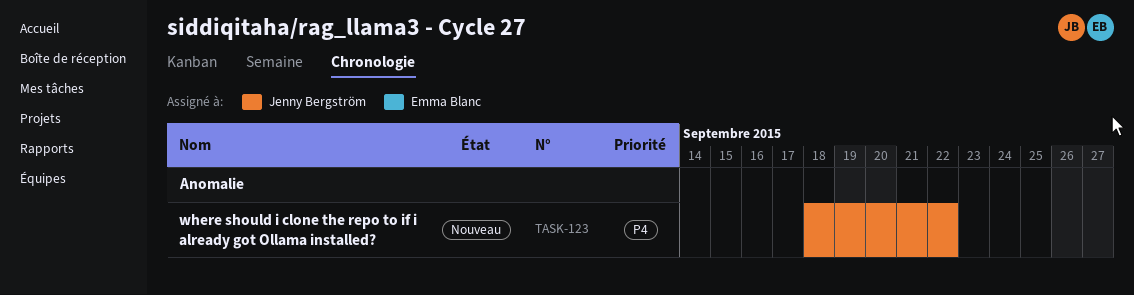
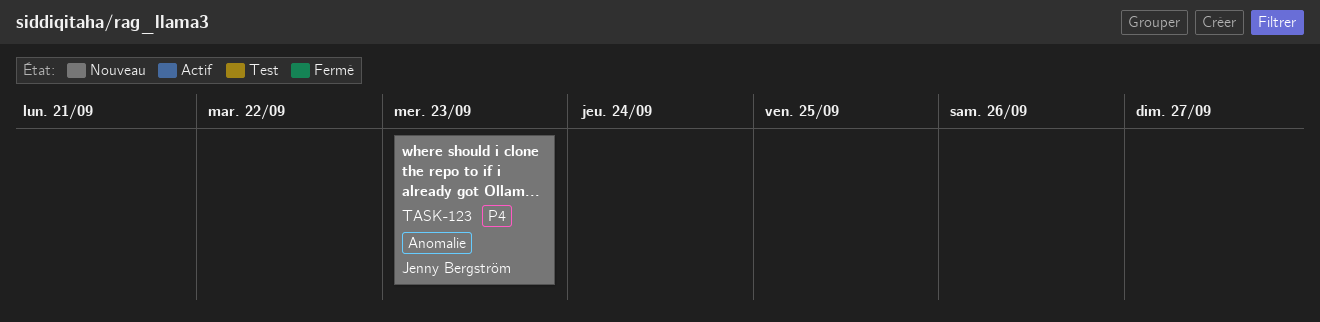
TASK-123, due: Sep 22 -> Sep 23

